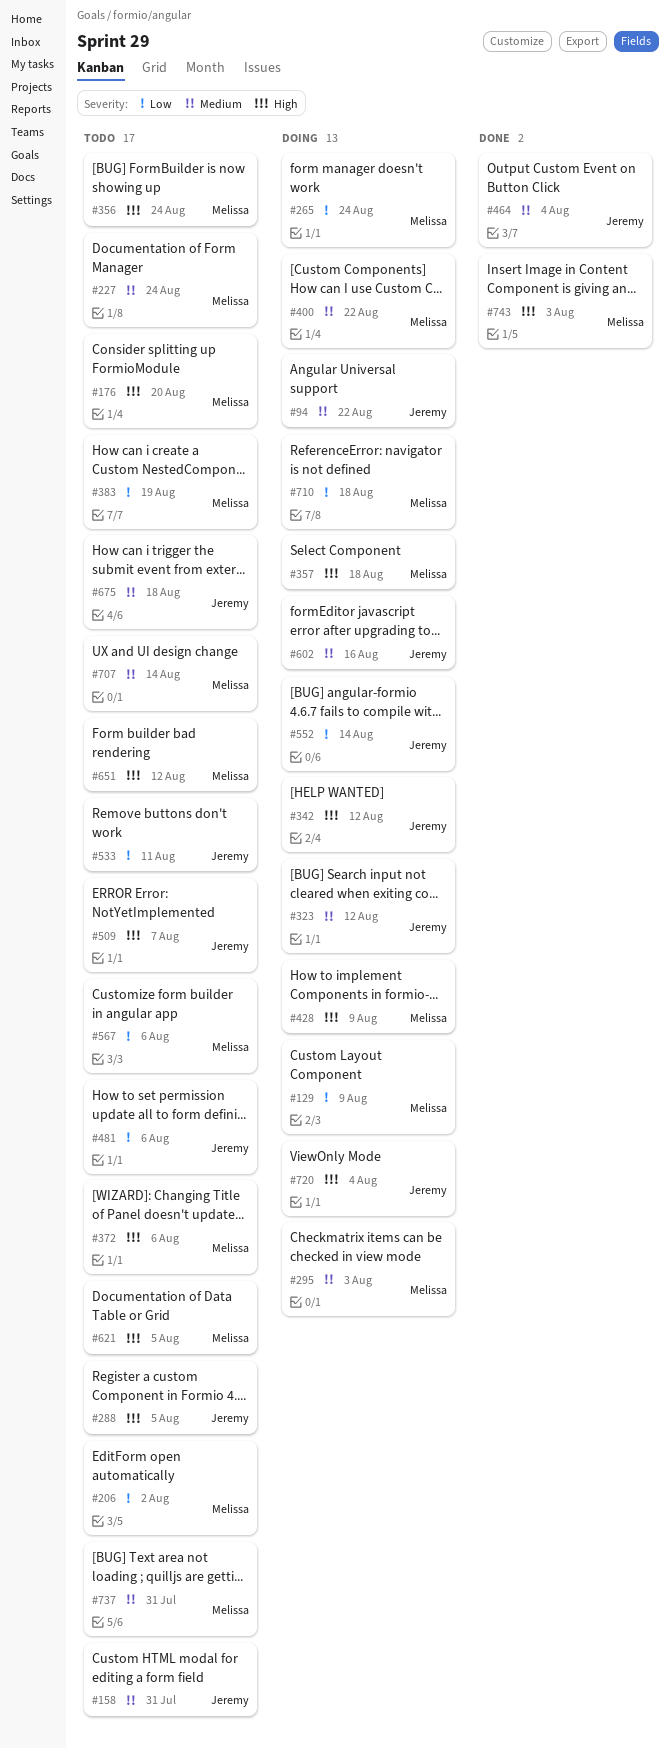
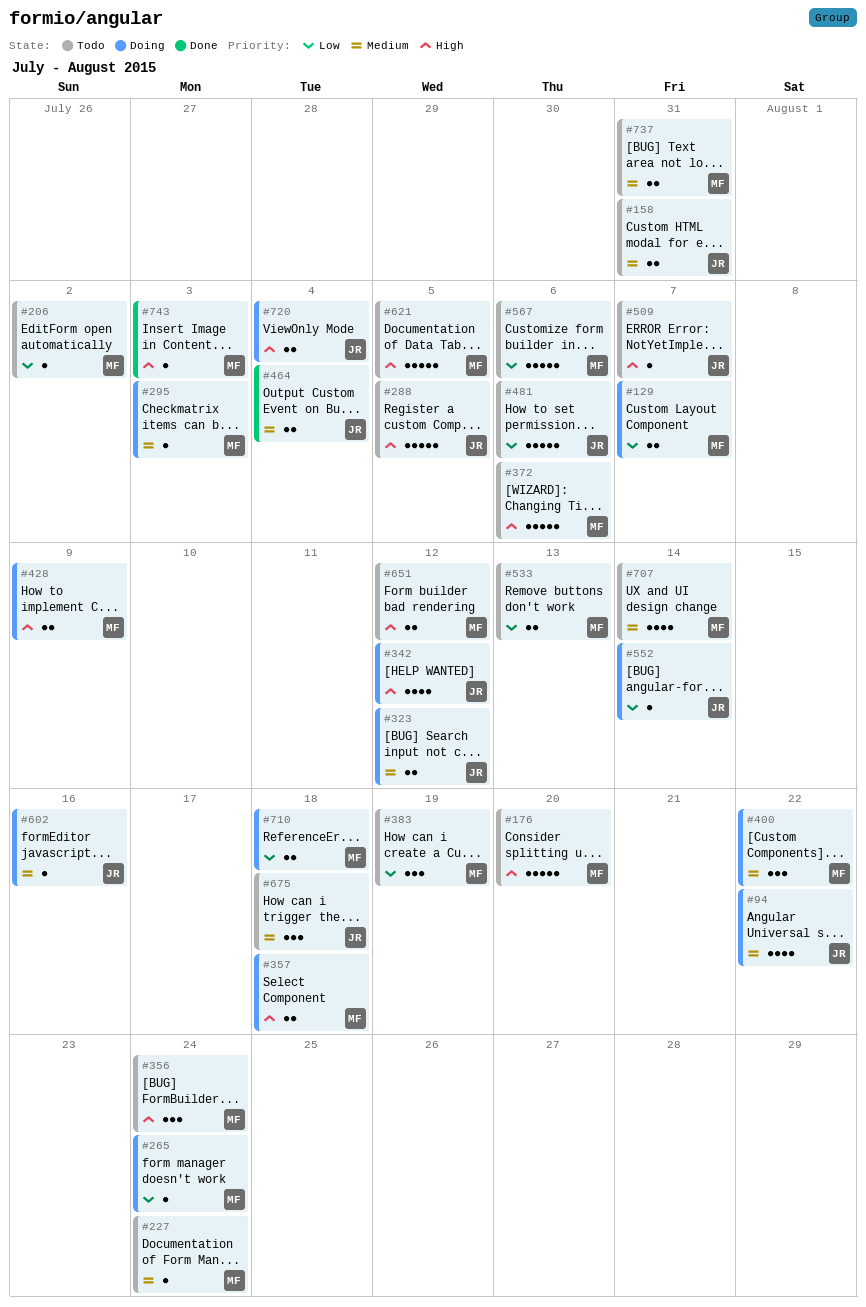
#129, due: Aug 9 -> Aug 7
#533, owner: Jeremy -> Melissa
#533, due: Aug 11 -> Aug 13

